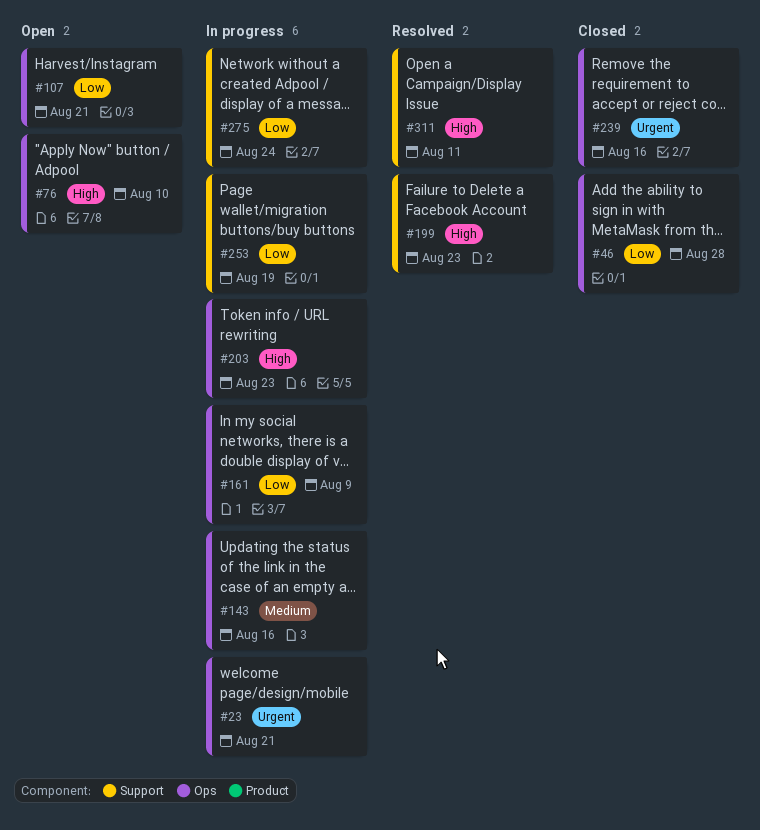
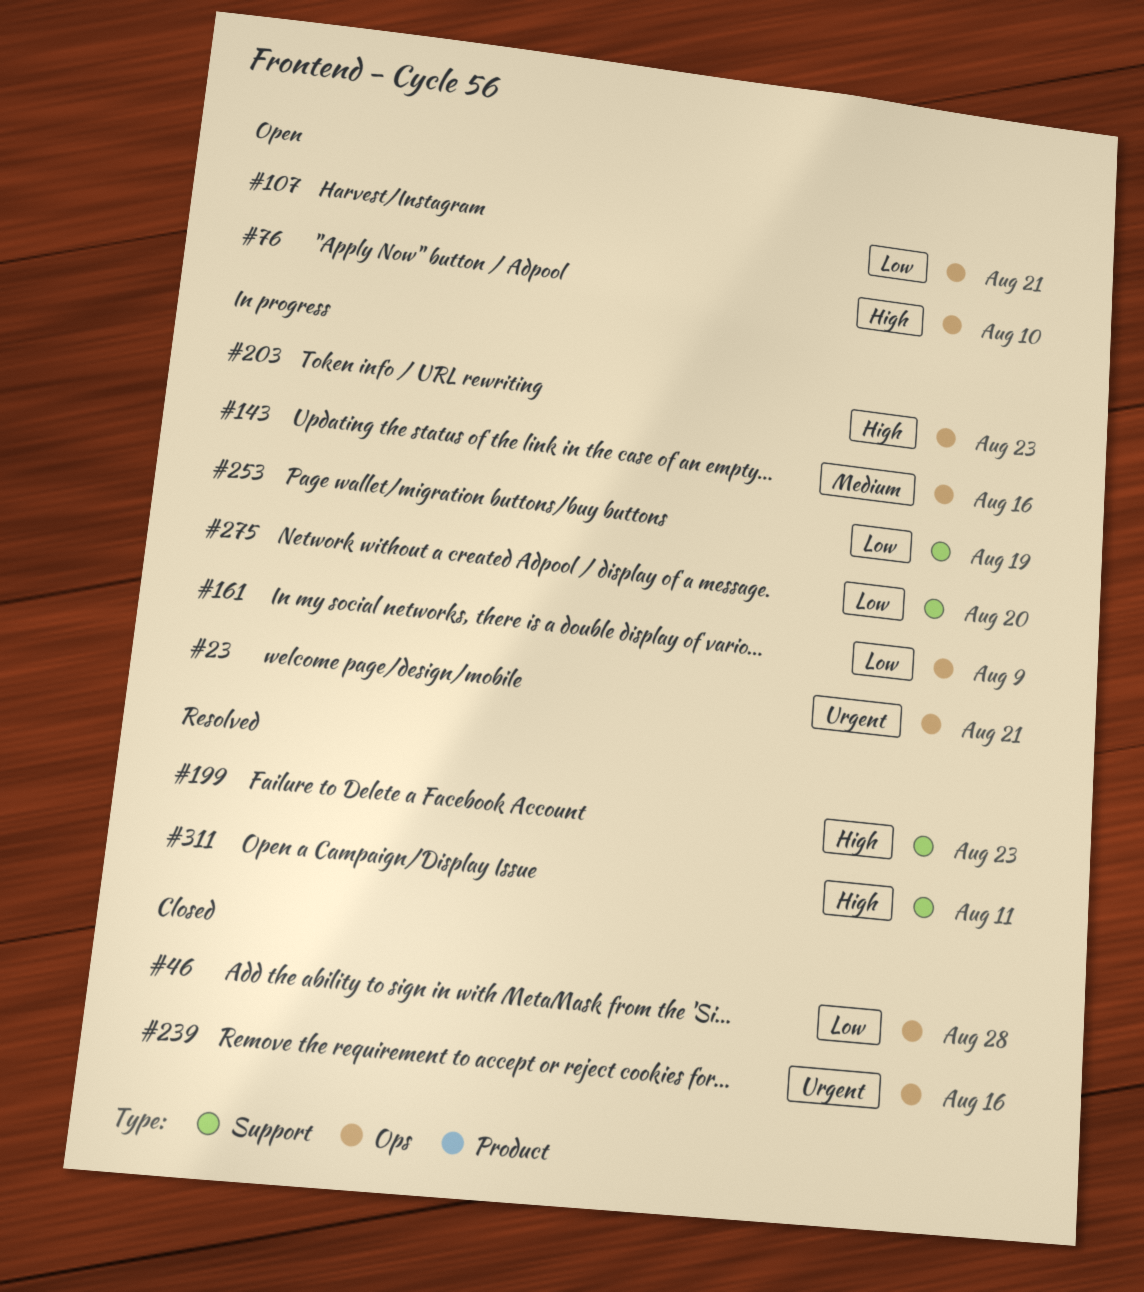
#275, due: Aug 24 -> Aug 20

